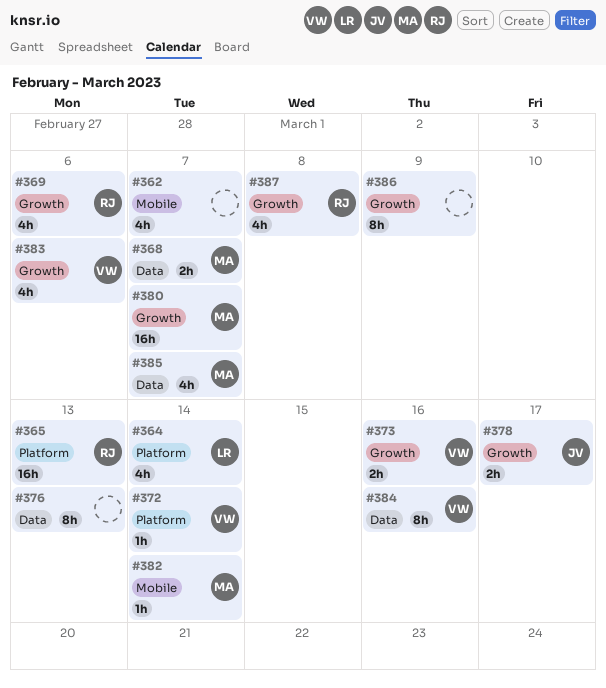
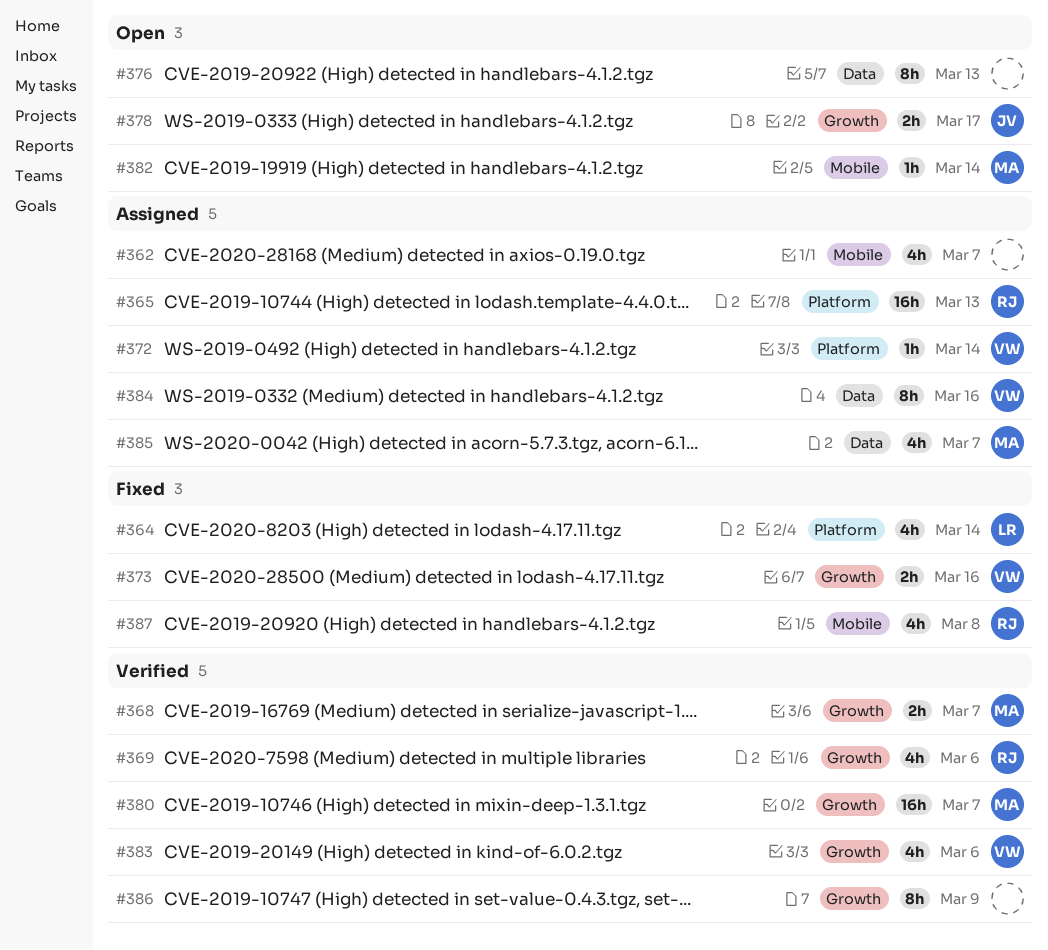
#368, label: Data -> Growth
#387, label: Growth -> Mobile

